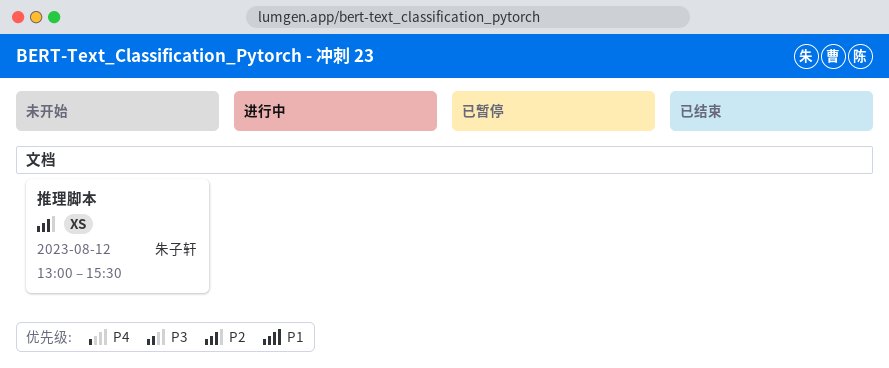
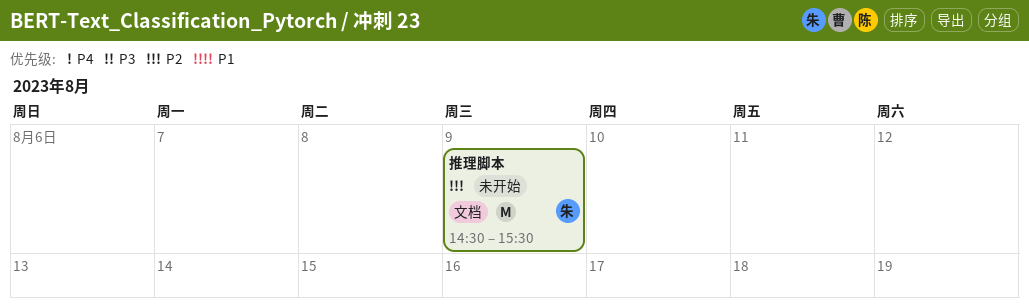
推理脚本, estimate: XS -> M
推理脚本, day: Aug 12 -> Aug 9
推理脚本, begins: 13:00 -> 14:30

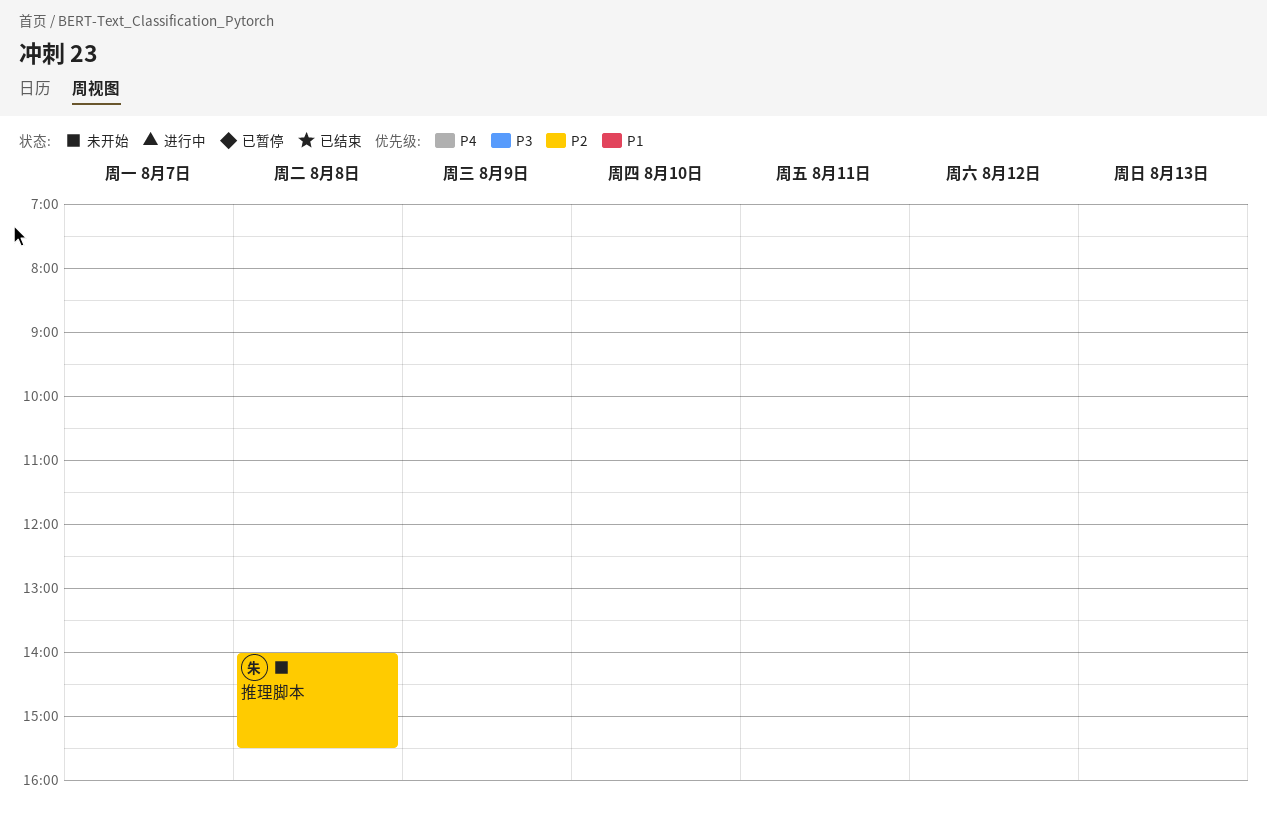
推理脚本, day: Aug 9 -> Aug 8
推理脚本, begins: 14:30 -> 14:00

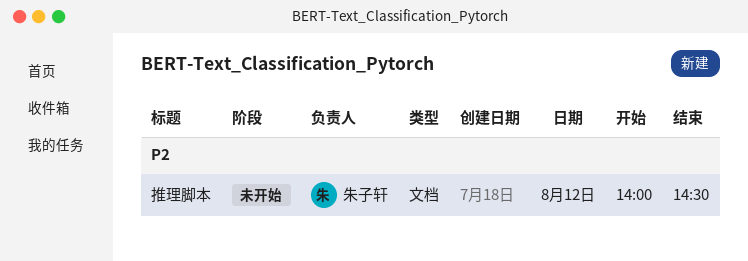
推理脚本, day: Aug 8 -> Aug 12
推理脚本, ends: 15:30 -> 14:30

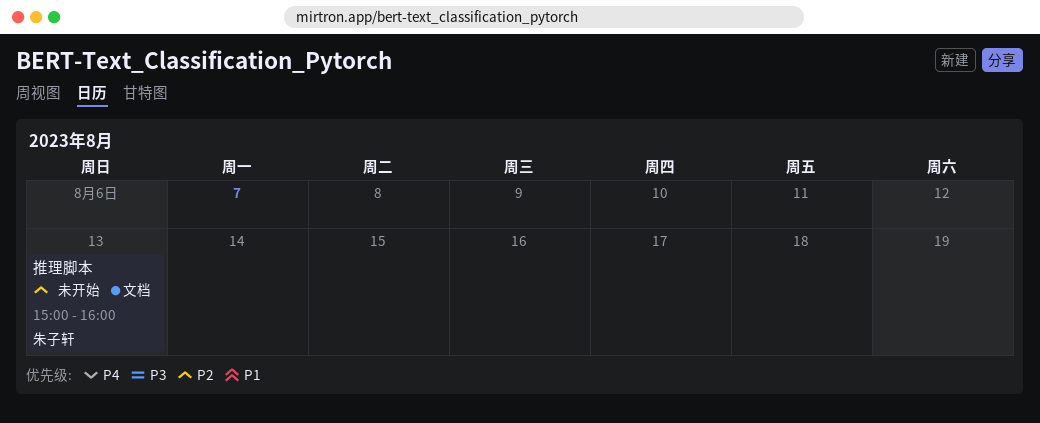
推理脚本, day: Aug 12 -> Aug 13
推理脚本, begins: 14:00 -> 15:00
推理脚本, ends: 14:30 -> 16:00

